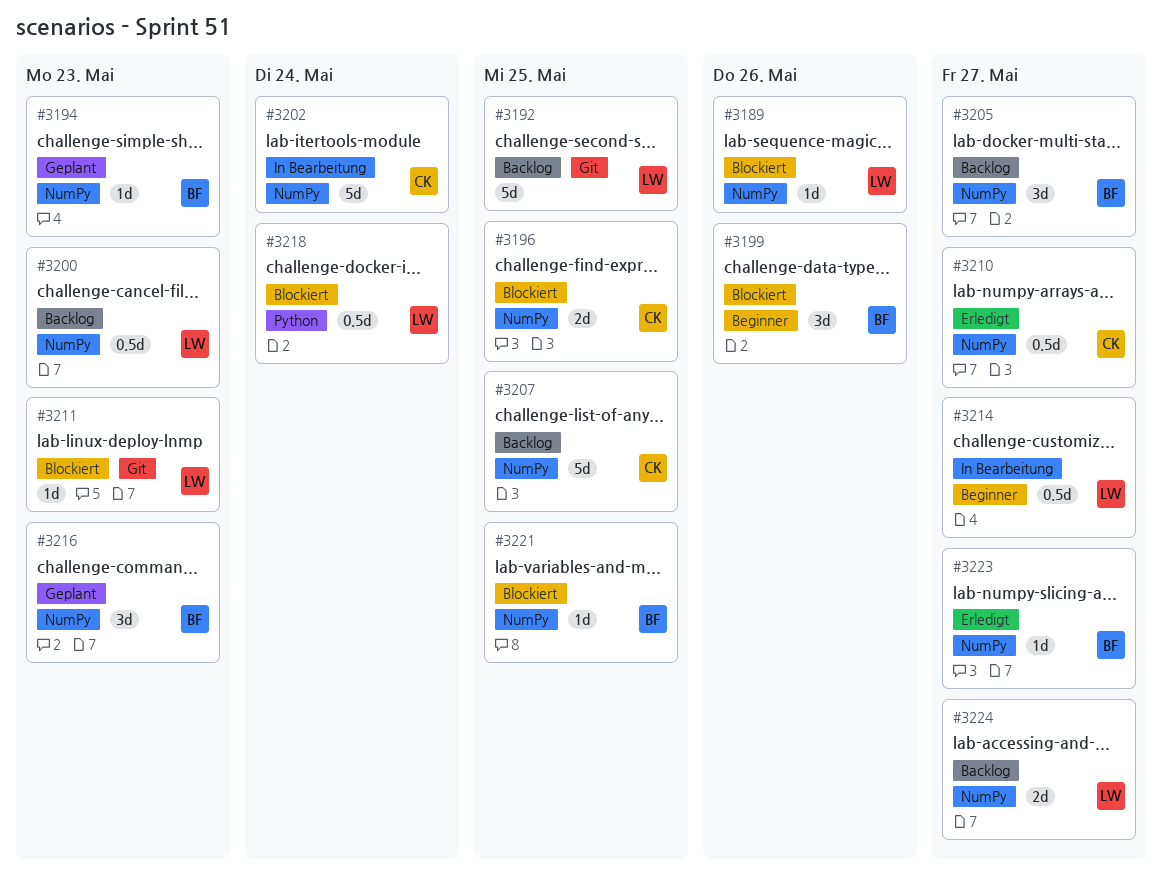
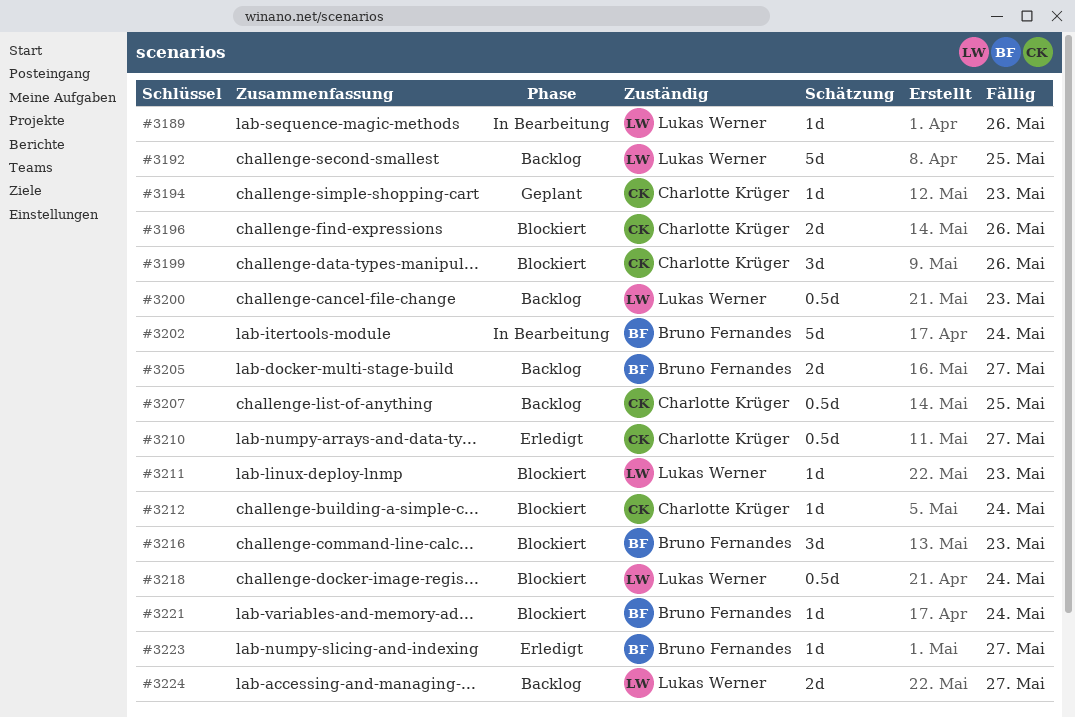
#3189, status: Blockiert -> In Bearbeitung
#3194, owner: Bruno Fernandes -> Charlotte Krüger
#3196, due: May 25 -> May 26
#3199, owner: Bruno Fernandes -> Charlotte Krüger
#3202, owner: Charlotte Krüger -> Bruno Fernandes
#3205, estimate: 3d -> 2d
#3207, estimate: 5d -> 0.5d
#3212: none -> present
#3214: present -> none
#3216, status: Geplant -> Blockiert
#3221, due: May 25 -> May 24

